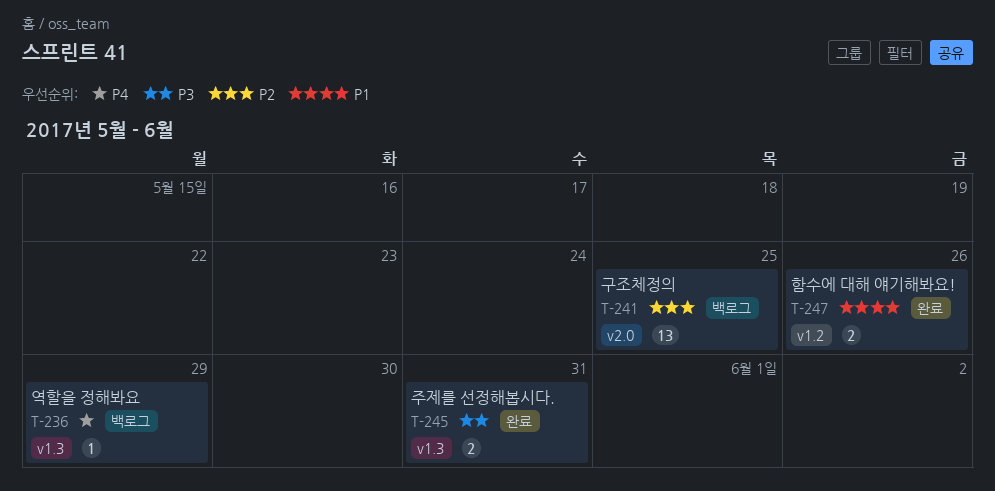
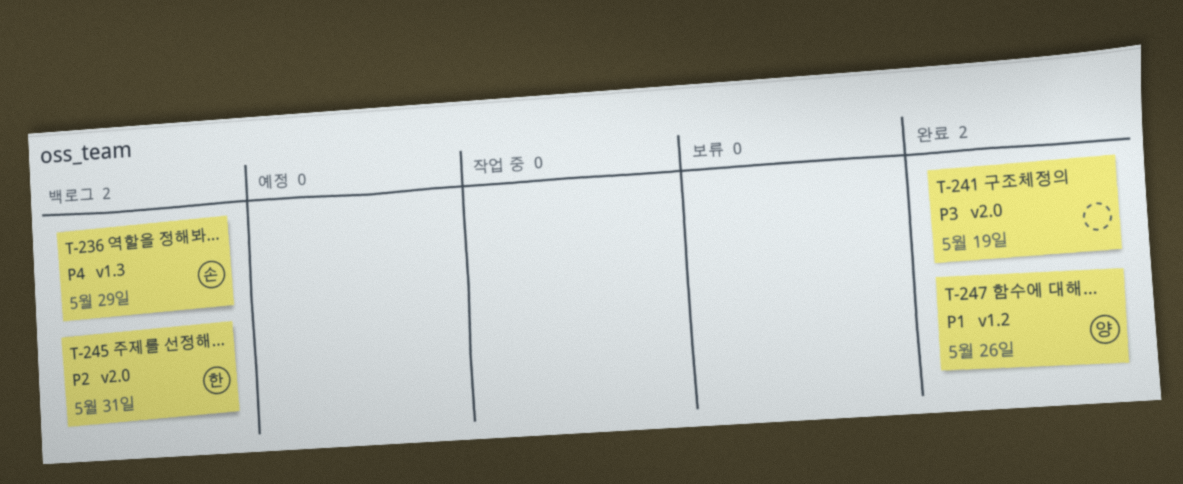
T-241, status: 백로그 -> 완료
T-241, priority: P2 -> P3
T-241, due: May 25 -> May 19
T-245, status: 완료 -> 백로그
T-245, priority: P3 -> P2
T-245, label: v1.3 -> v2.0

